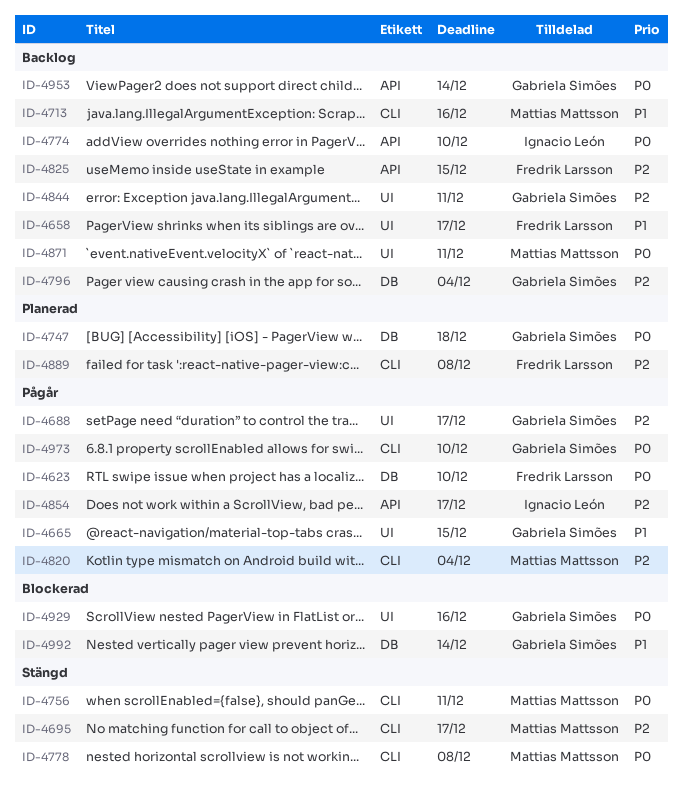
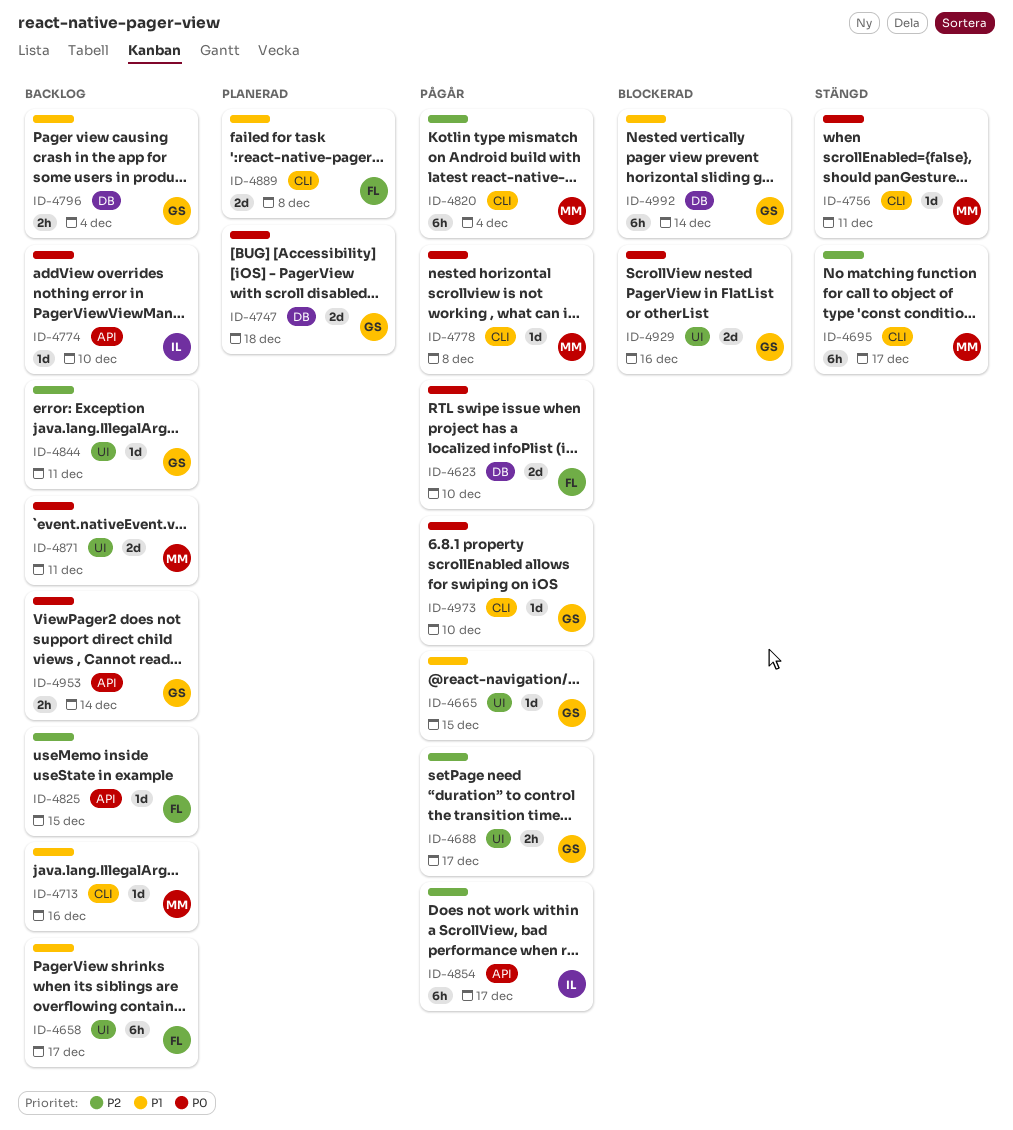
ID-4778, status: Stängd -> Pågår
ID-4796, priority: P2 -> P1
ID-4889, priority: P2 -> P1

